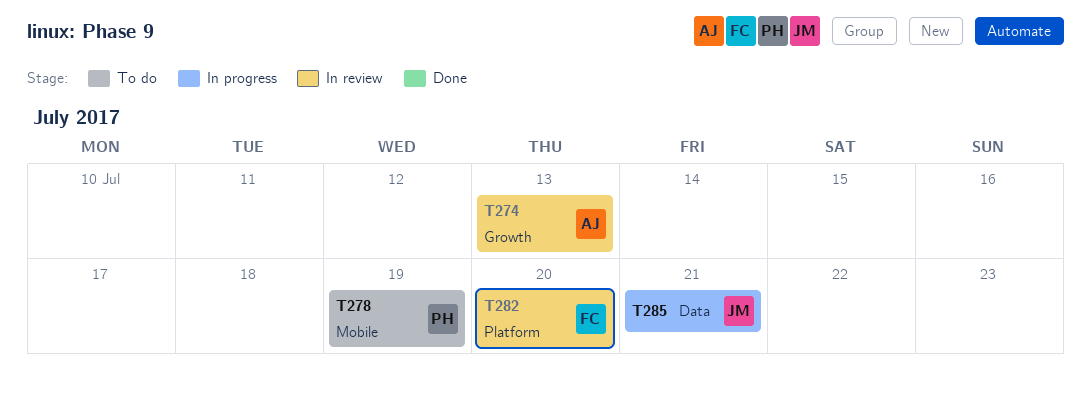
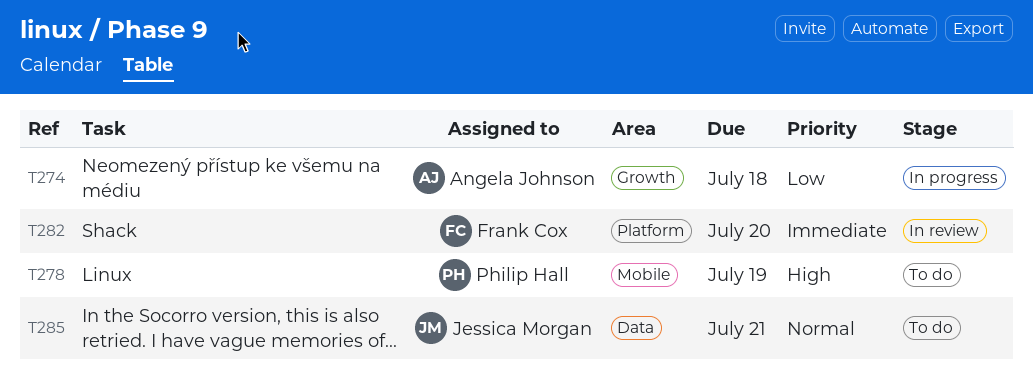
T274, status: In review -> In progress
T274, due: Jul 13 -> Jul 18
T285, status: In progress -> To do

